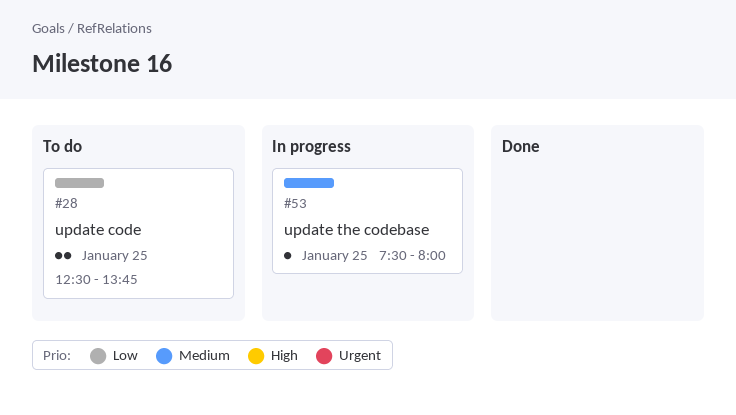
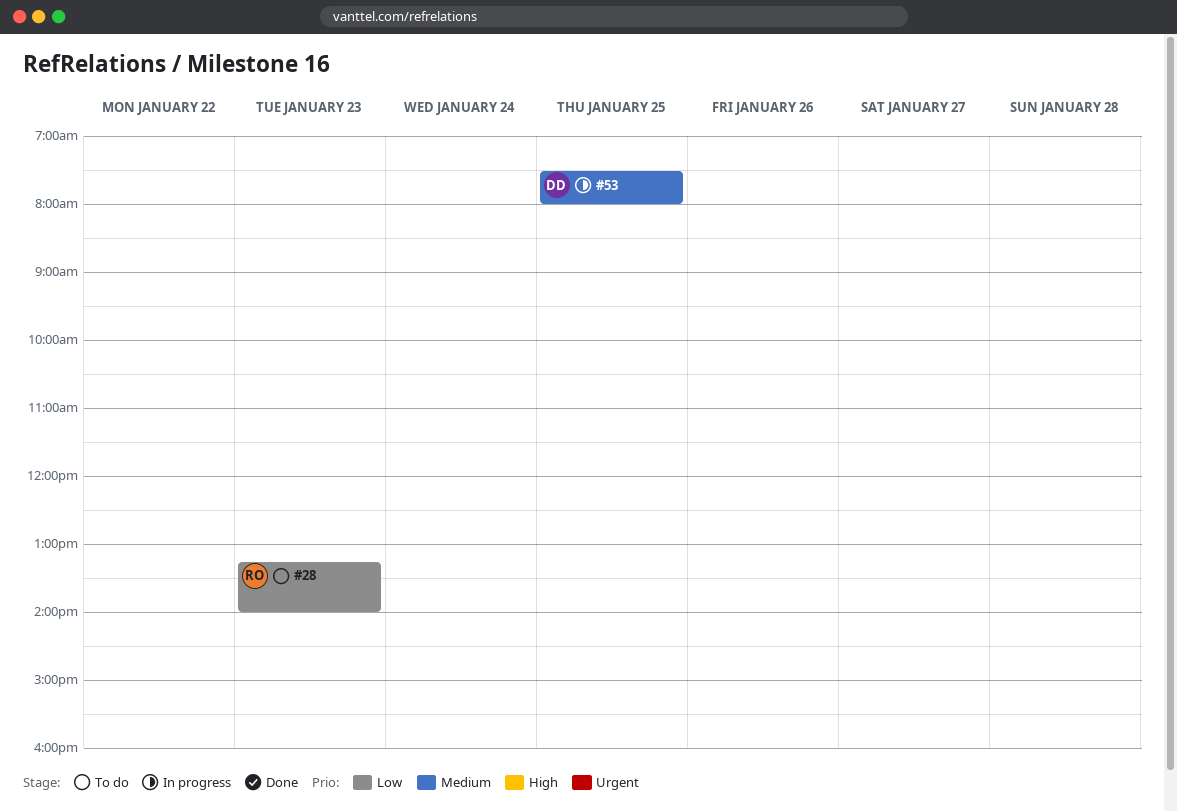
#28, day: Jan 25 -> Jan 23
#28, begins: 12:30 -> 13:15
#28, ends: 13:45 -> 14:00

